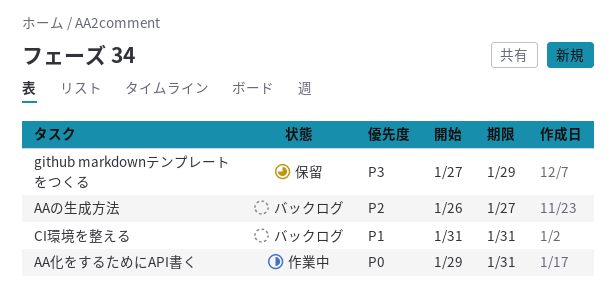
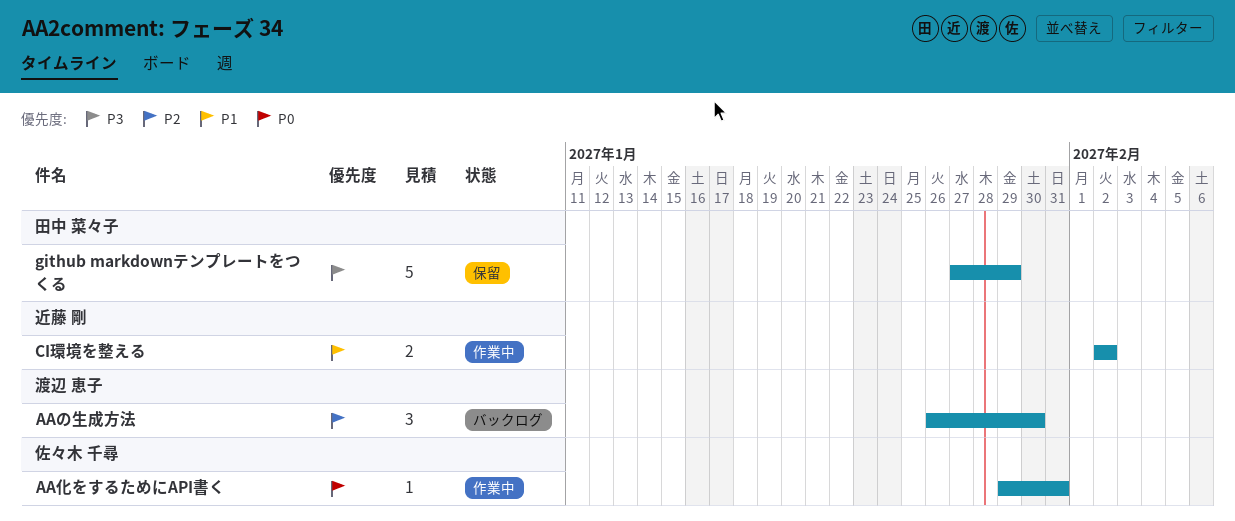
AAの生成方法, due: Jan 27 -> Jan 30
CI環境を整える, status: バックログ -> 作業中
CI環境を整える, start: Jan 31 -> Feb 2
CI環境を整える, due: Jan 31 -> Feb 2

